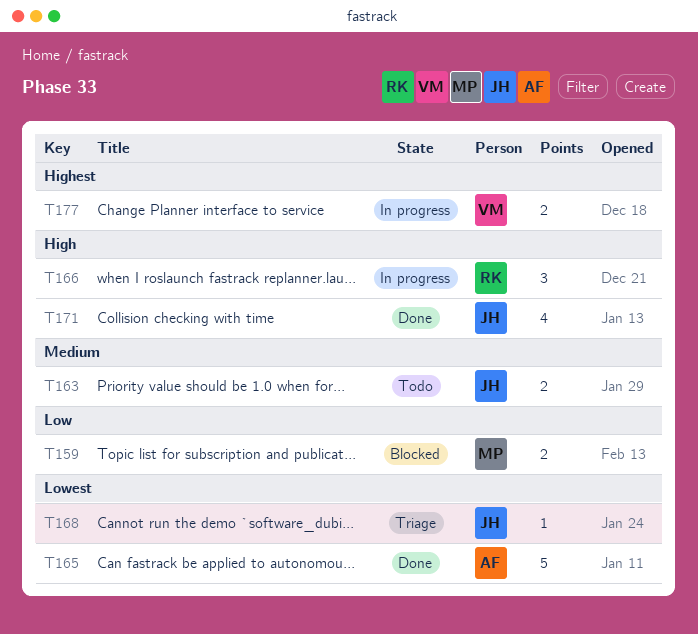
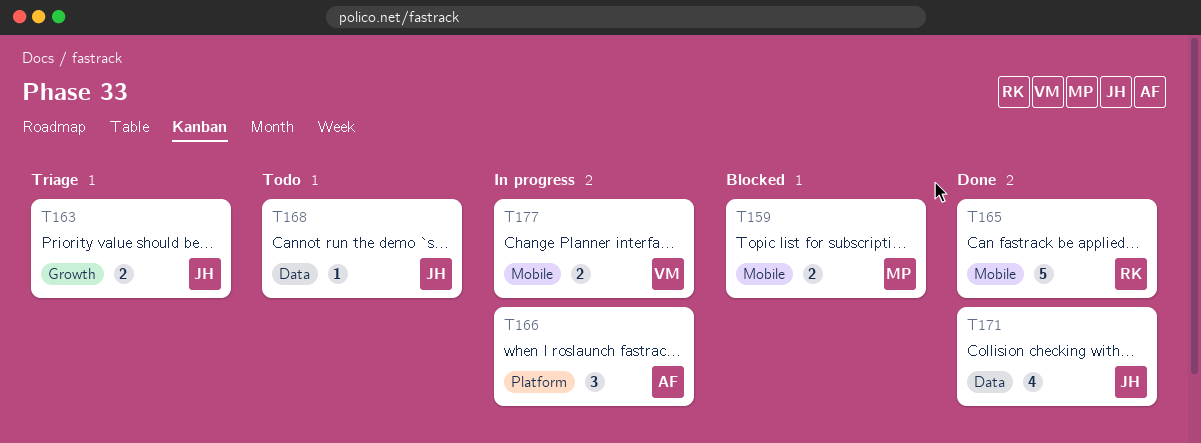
T163, status: Todo -> Triage
T165, owner: AF -> RK
T166, owner: RK -> AF
T168, status: Triage -> Todo

